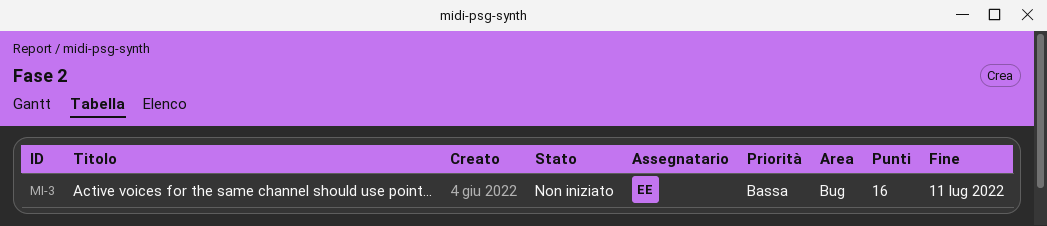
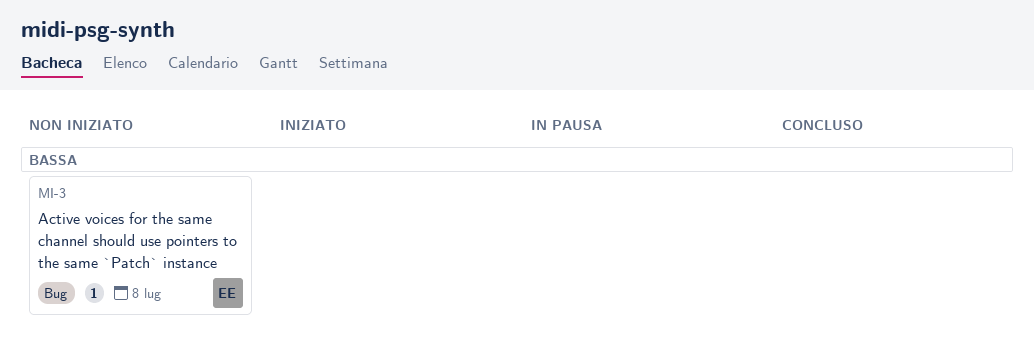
MI-3, estimate: 16 -> 1
MI-3, due: Jul 11 -> Jul 8

